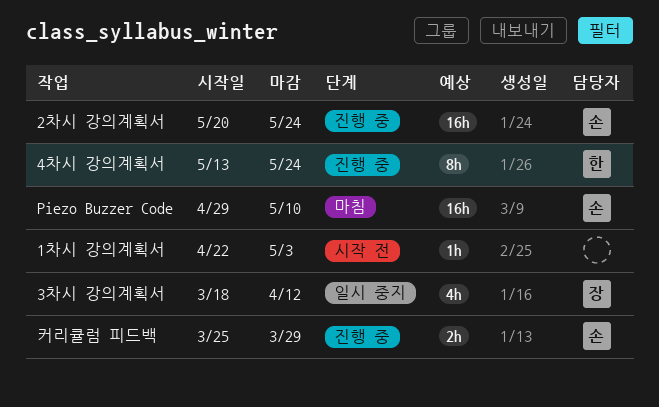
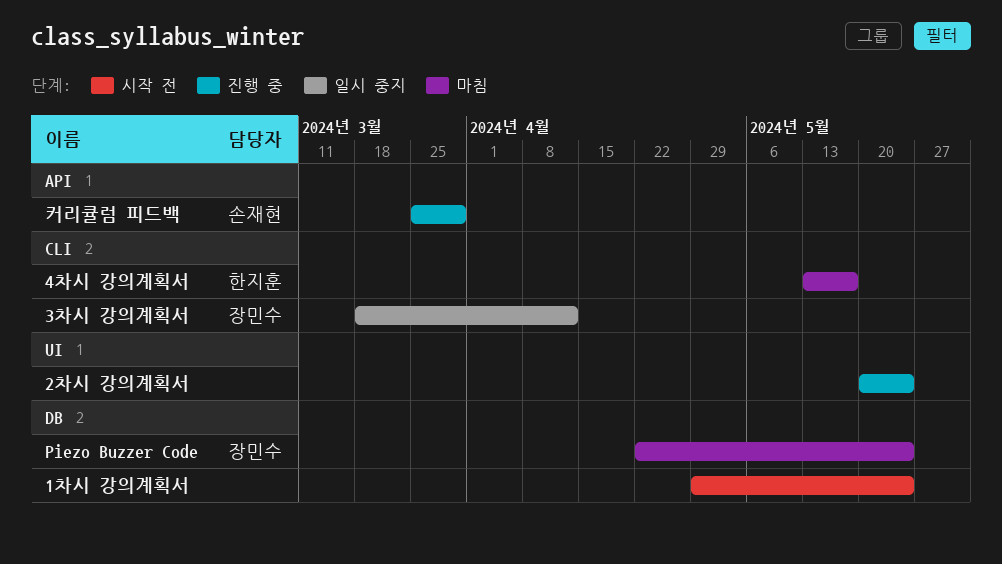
1차시 강의계획서, start: Apr 22 -> Apr 29
1차시 강의계획서, due: May 3 -> May 24
2차시 강의계획서, owner: 손재현 -> none
4차시 강의계획서, status: 진행 중 -> 마침
4차시 강의계획서, due: May 24 -> May 17
Piezo Buzzer Code, owner: 손재현 -> 장민수
Piezo Buzzer Code, start: Apr 29 -> Apr 22
Piezo Buzzer Code, due: May 10 -> May 24

